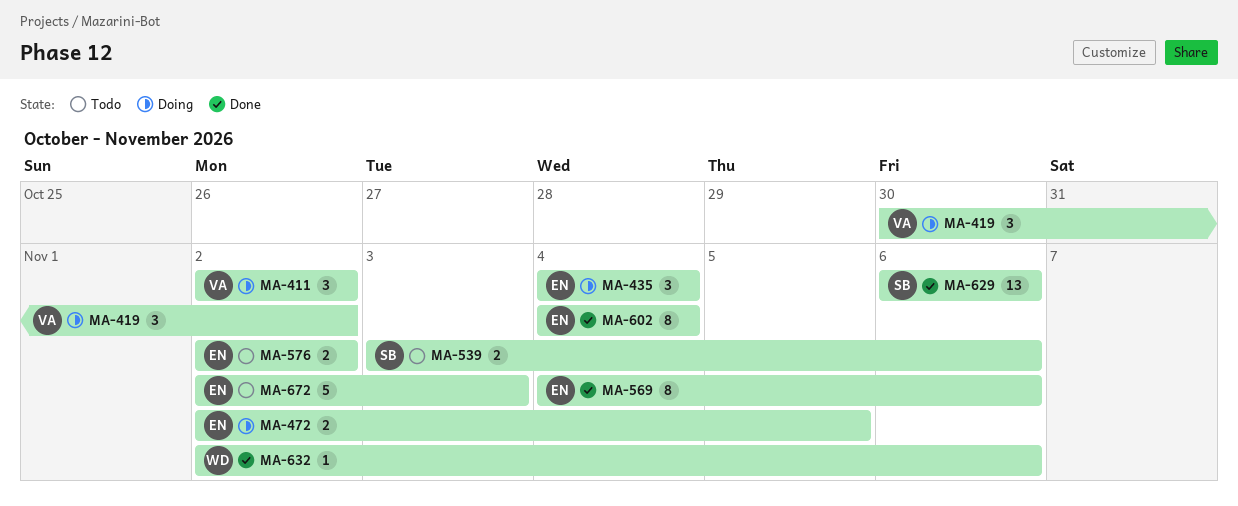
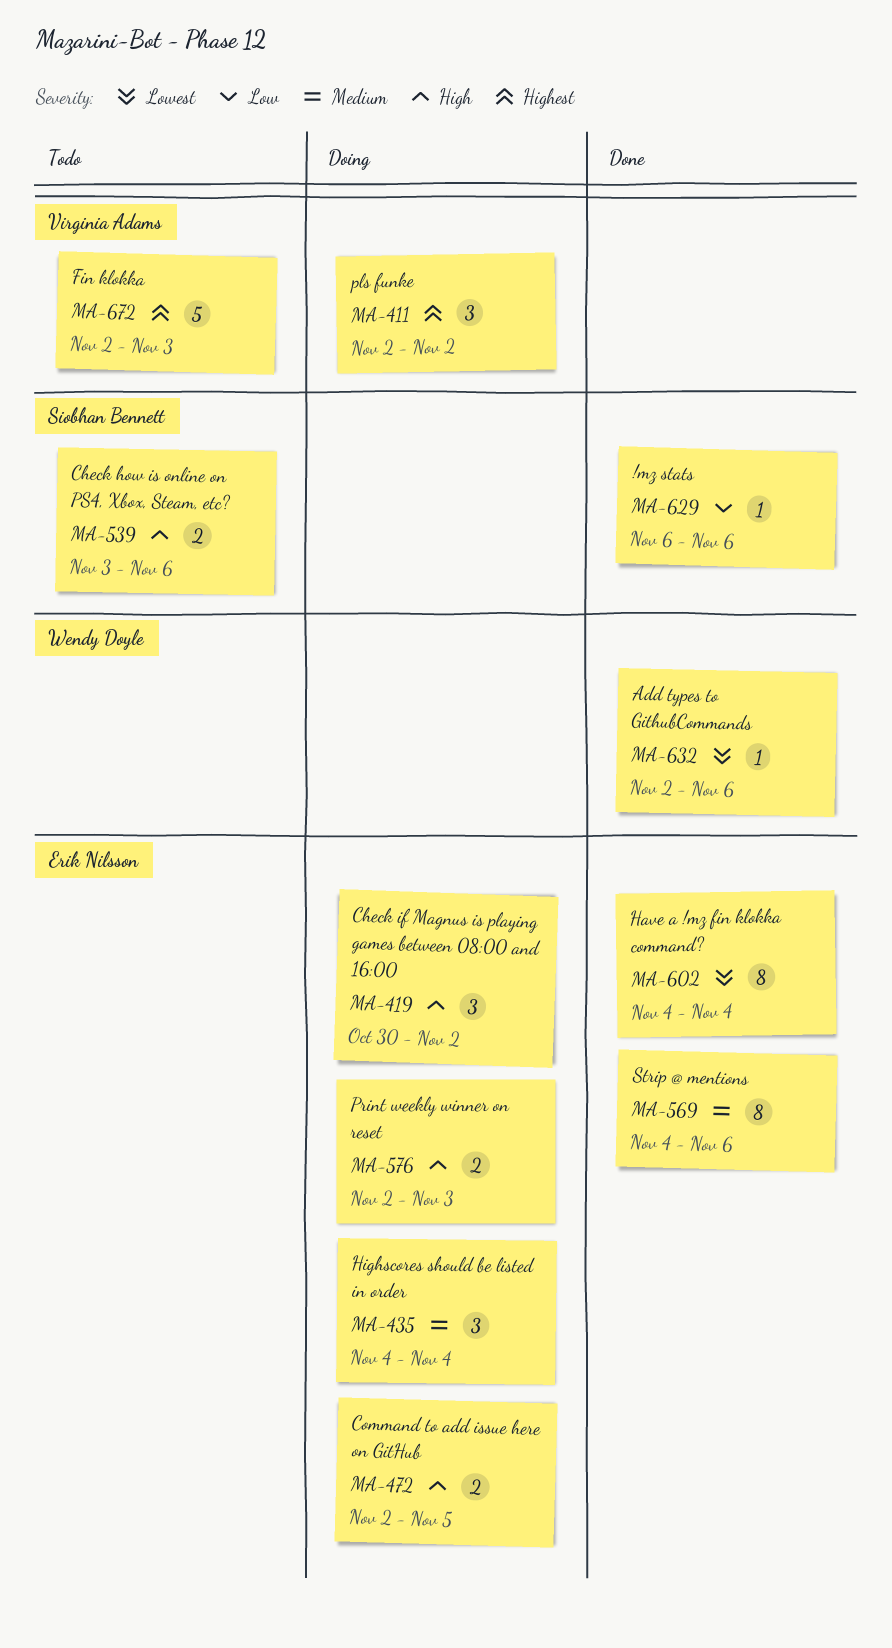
MA-419, owner: Virginia Adams -> Erik Nilsson
MA-576, status: Todo -> Doing
MA-576, due: Nov 2 -> Nov 3
MA-629, estimate: 13 -> 1
MA-672, owner: Erik Nilsson -> Virginia Adams

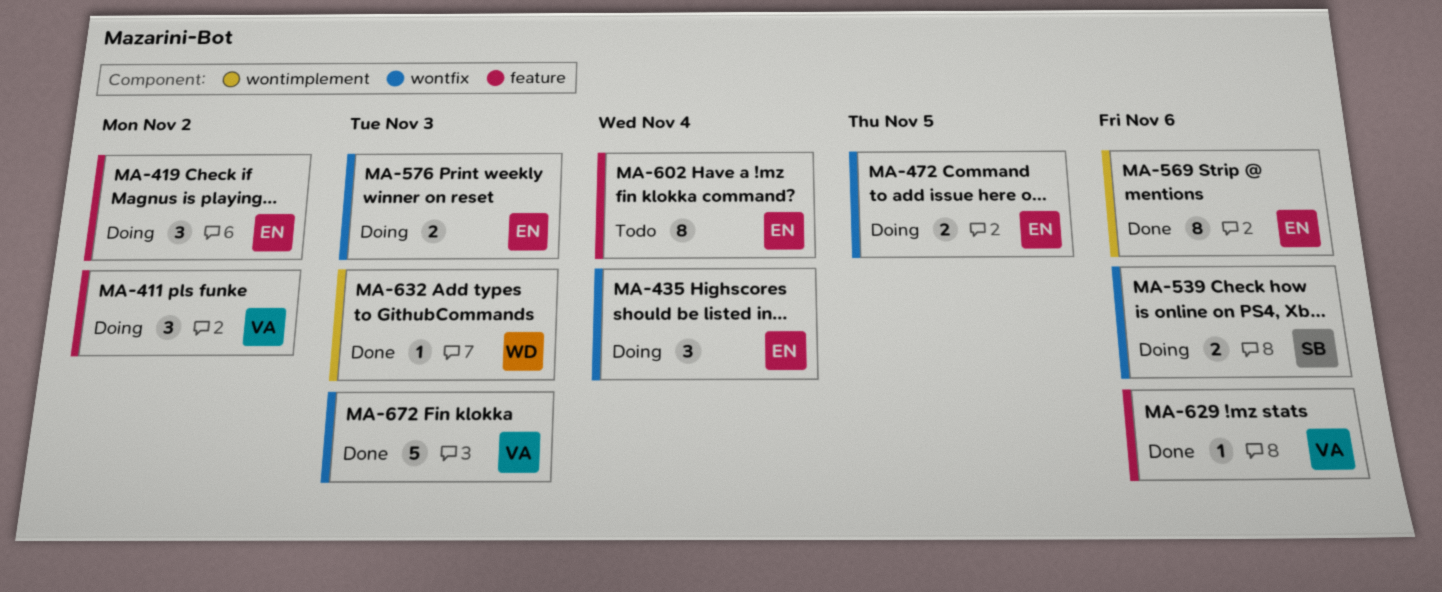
MA-539, status: Todo -> Doing
MA-602, status: Done -> Todo
MA-629, owner: Siobhan Bennett -> Virginia Adams
MA-632, due: Nov 6 -> Nov 3
MA-672, status: Todo -> Done

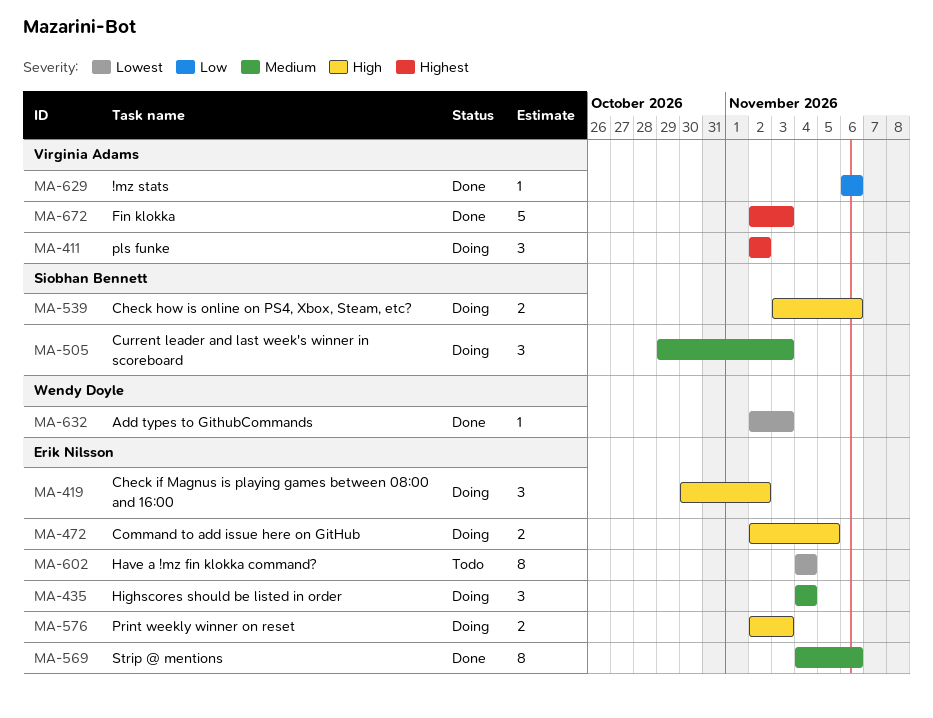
MA-505: none -> present

